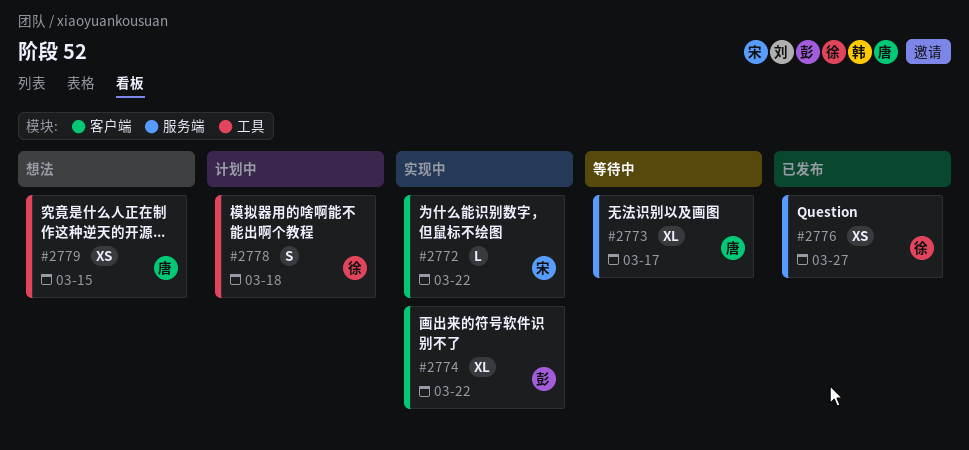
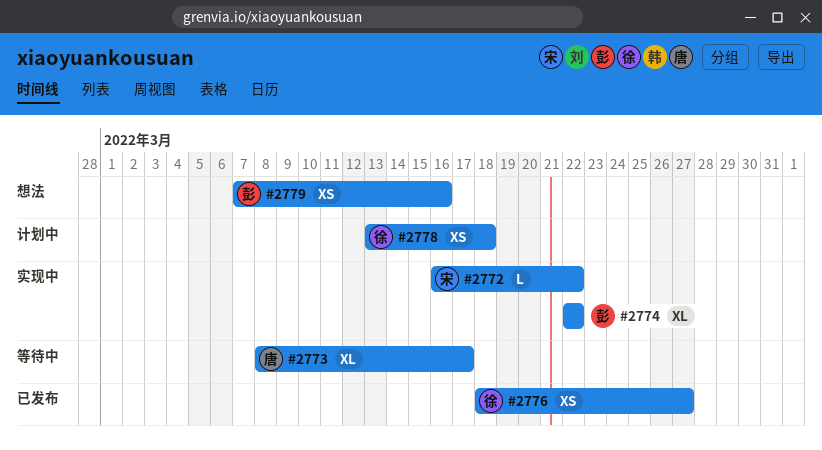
#2778, estimate: S -> XS
#2779, owner: 唐 -> 彭
#2779, due: Mar 15 -> Mar 16

